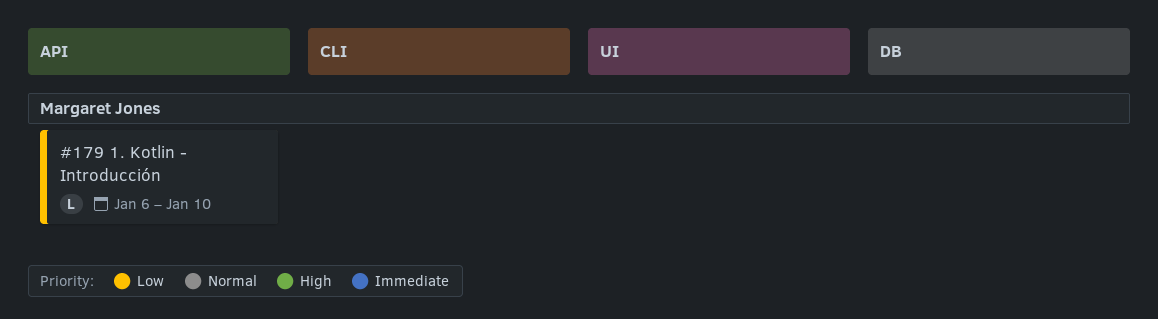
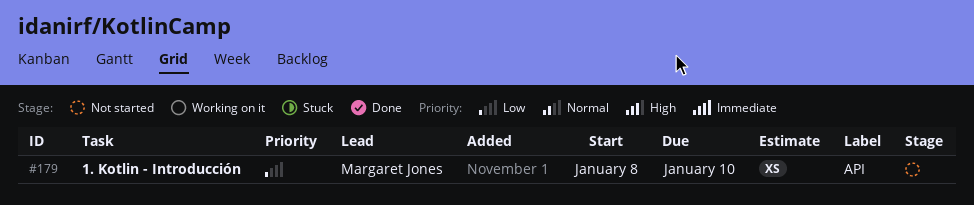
#179, estimate: L -> XS
#179, start: Jan 6 -> Jan 8

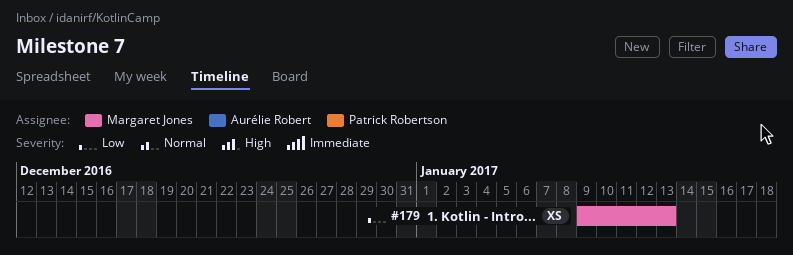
#179, start: Jan 8 -> Jan 9
#179, due: Jan 10 -> Jan 13

